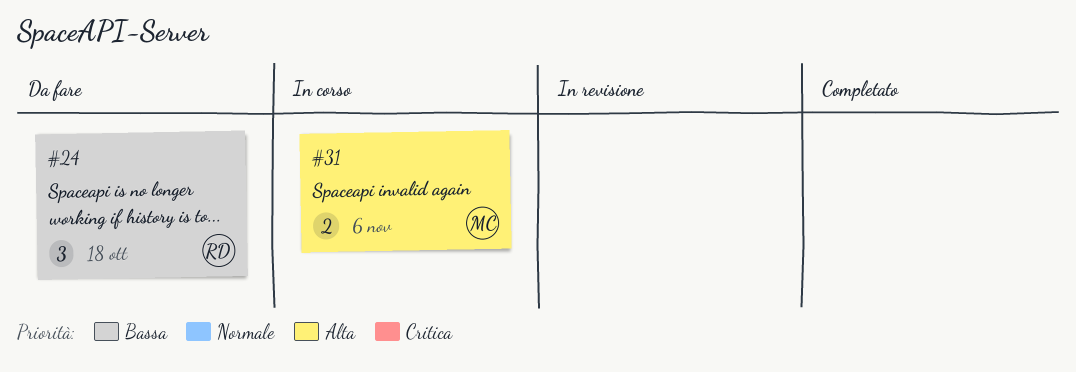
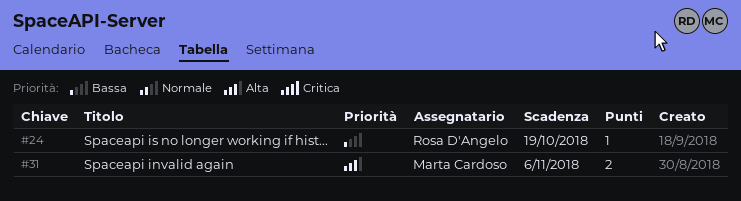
#24, estimate: 3 -> 1
#24, due: Oct 18 -> Oct 19

